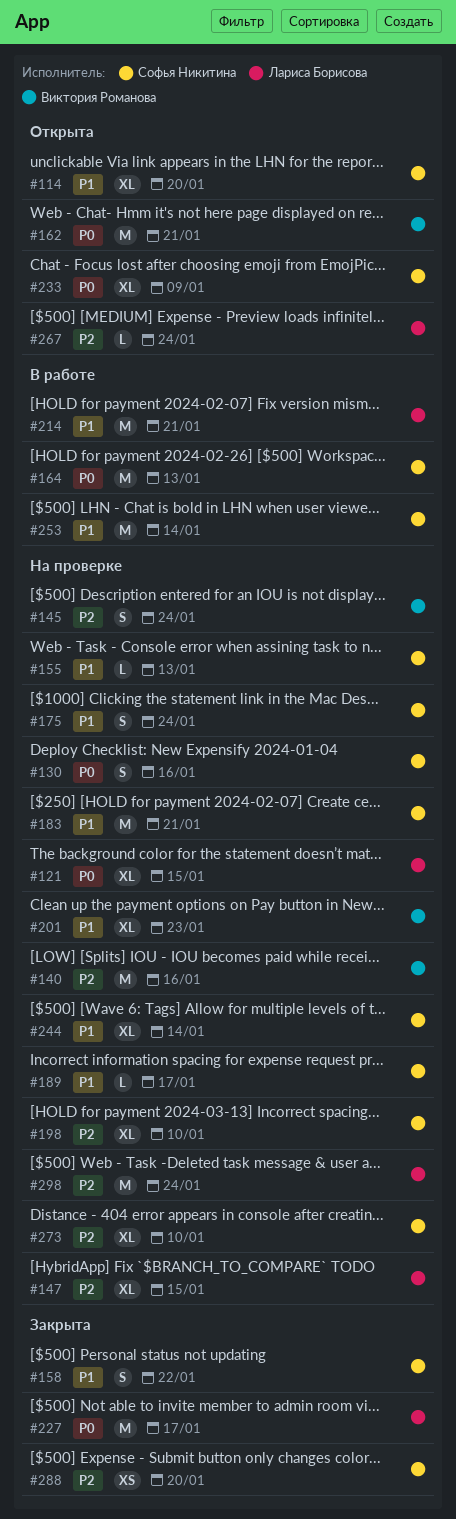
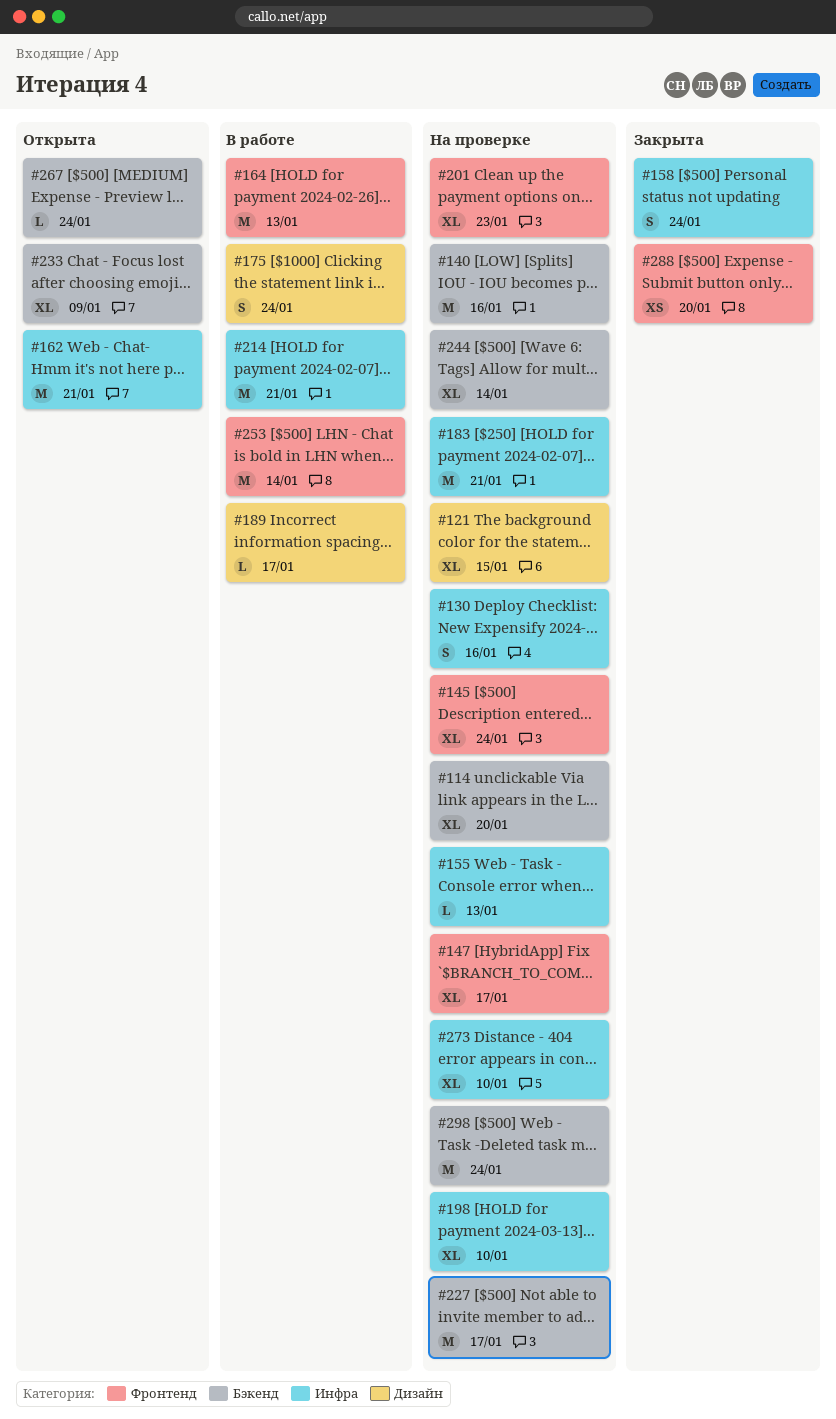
#114, status: Открыта -> На проверке
#145, estimate: S -> XL
#147, due: Jan 15 -> Jan 17
#158, due: Jan 22 -> Jan 24
#175, status: На проверке -> В работе
#189, status: На проверке -> В работе
#227, status: Закрыта -> На проверке

